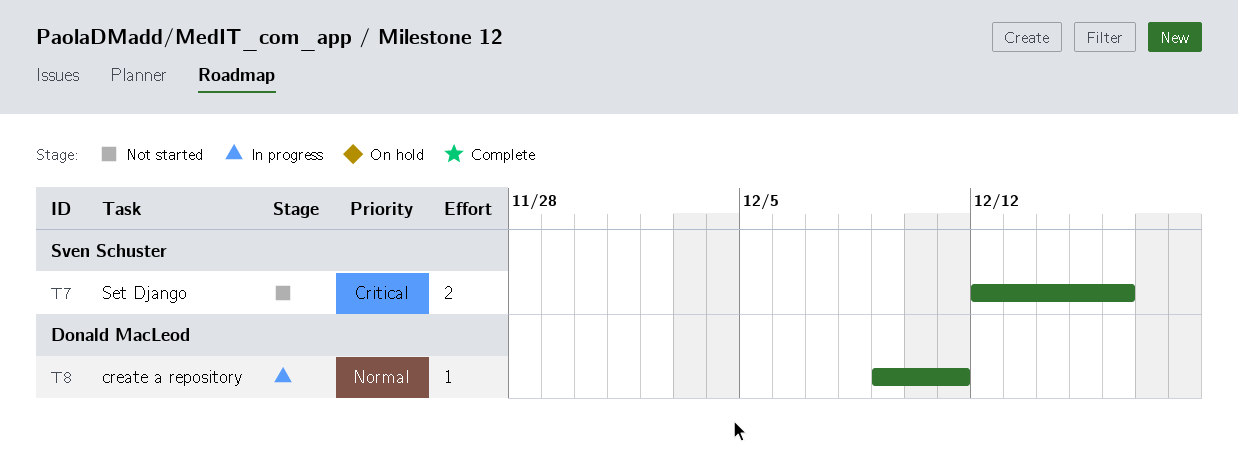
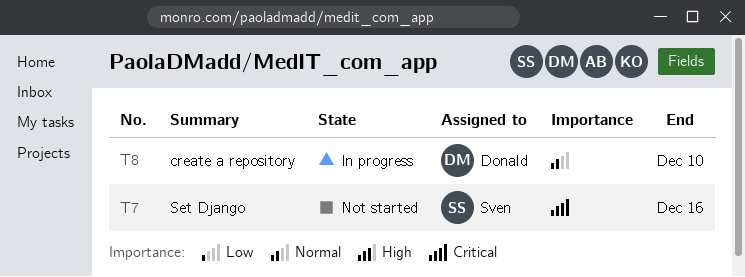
T8, due: Dec 11 -> Dec 10

